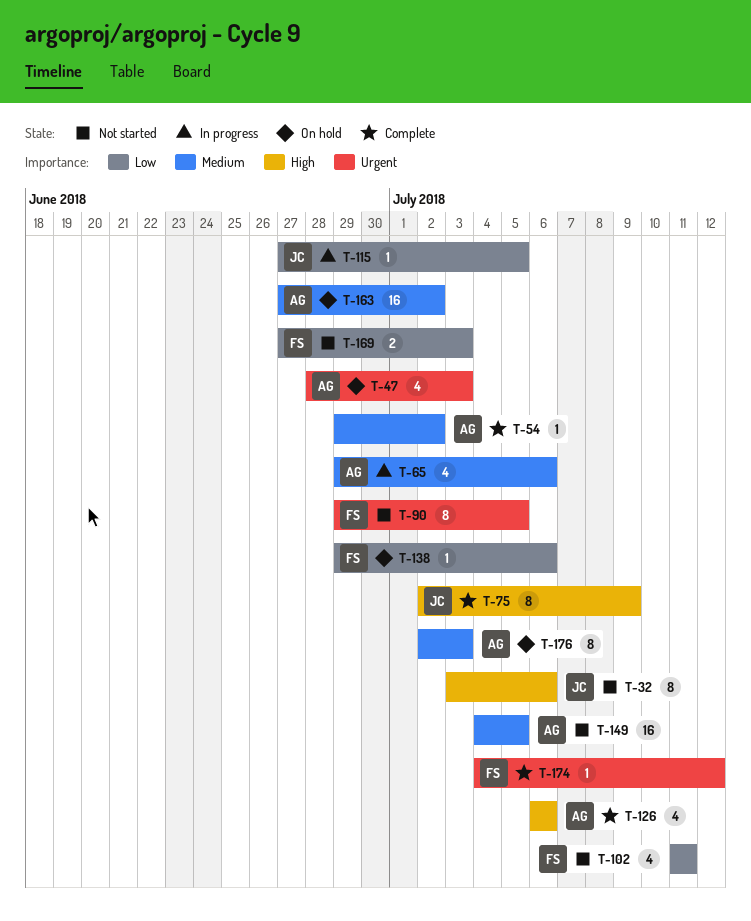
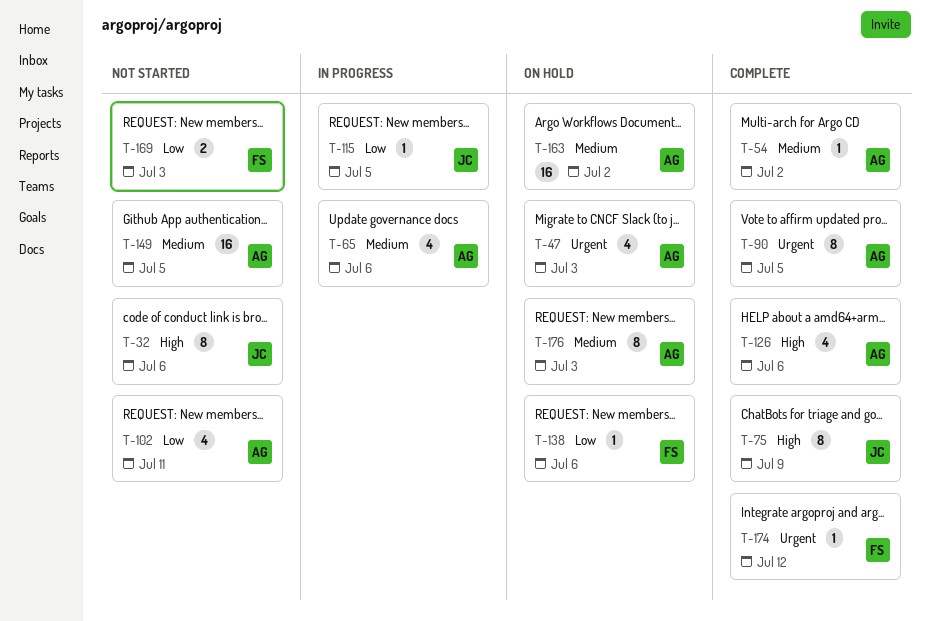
T-90, status: Not started -> Complete
T-90, owner: FS -> AG
T-102, owner: FS -> AG

